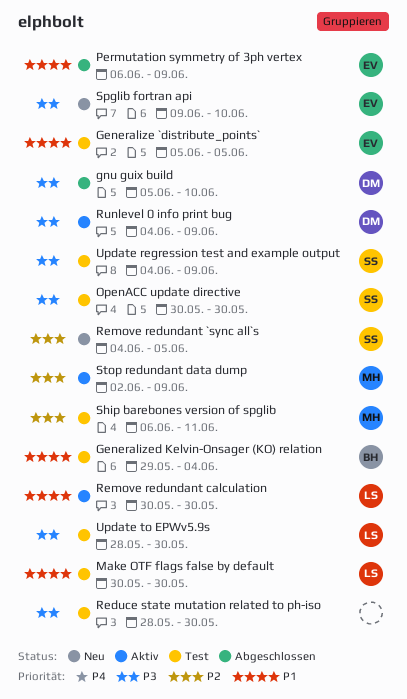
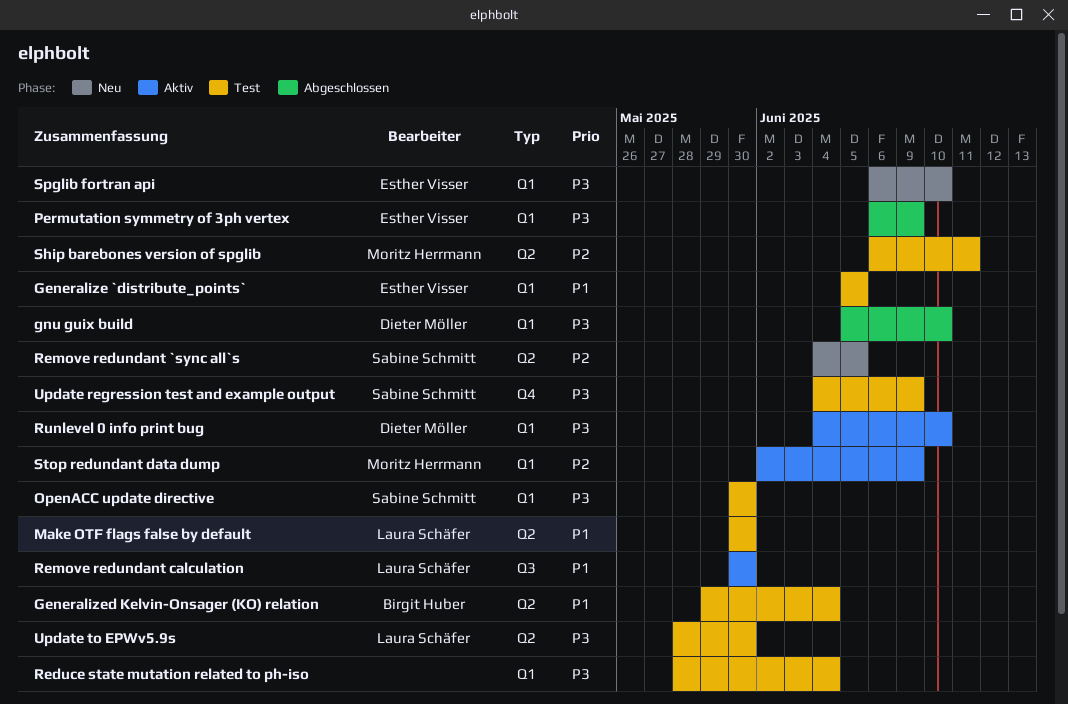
Permutation symmetry of 3ph vertex, priority: P1 -> P3
Reduce state mutation related to ph-iso, due: May 30 -> Jun 4
Runlevel 0 info print bug, due: Jun 9 -> Jun 10
Spglib fortran api, start: Jun 9 -> Jun 6

